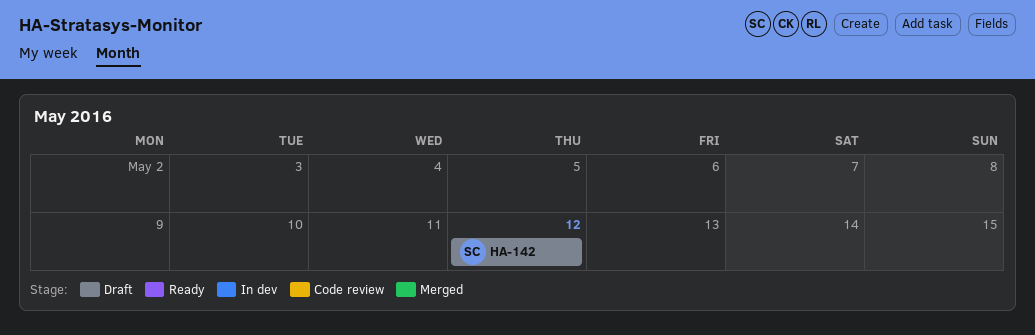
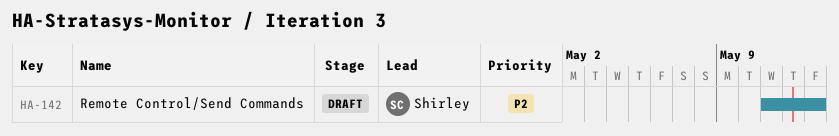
HA-142, start: May 12 -> May 11
HA-142, due: May 12 -> May 13

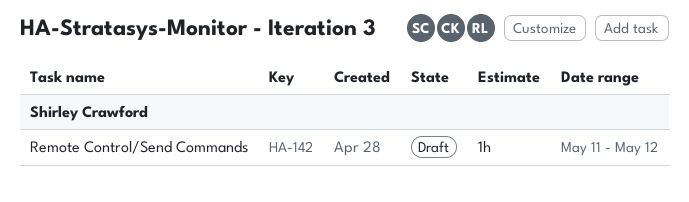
HA-142, due: May 13 -> May 12

